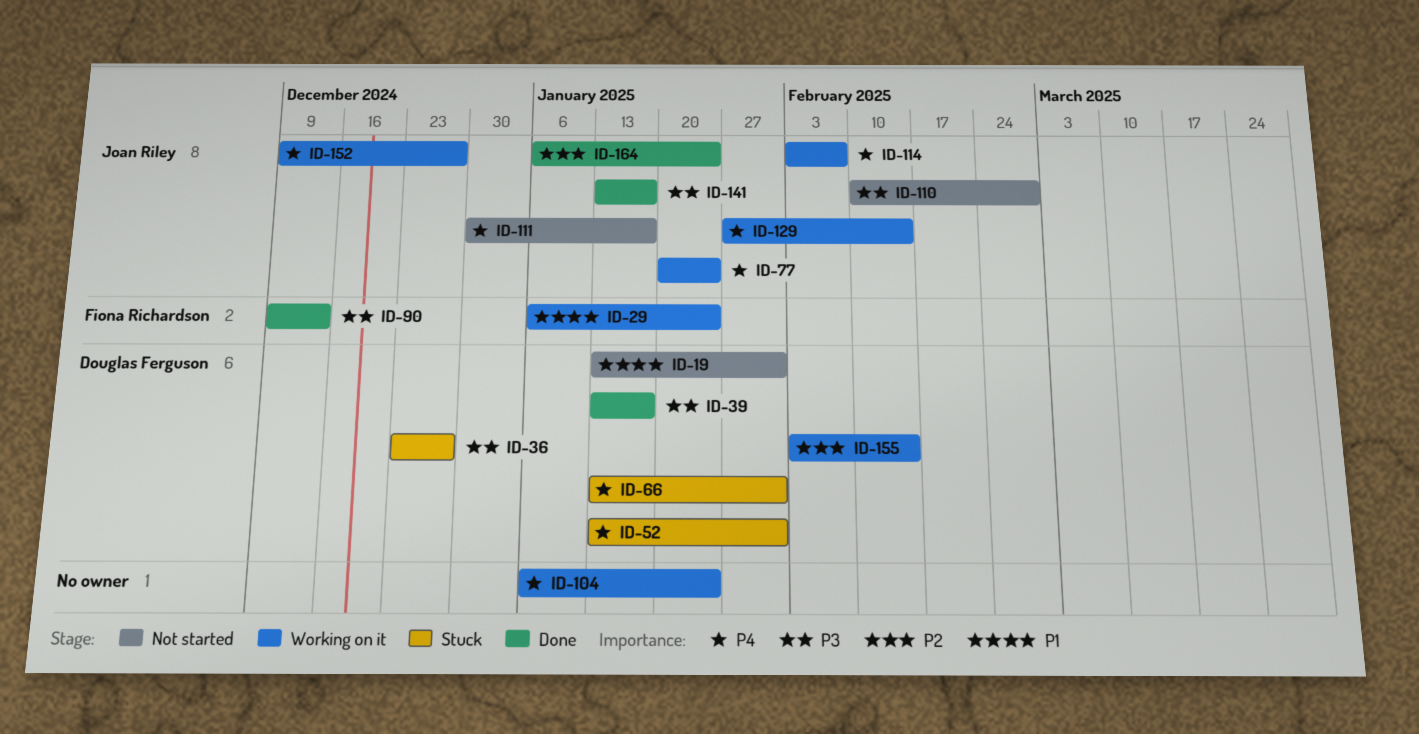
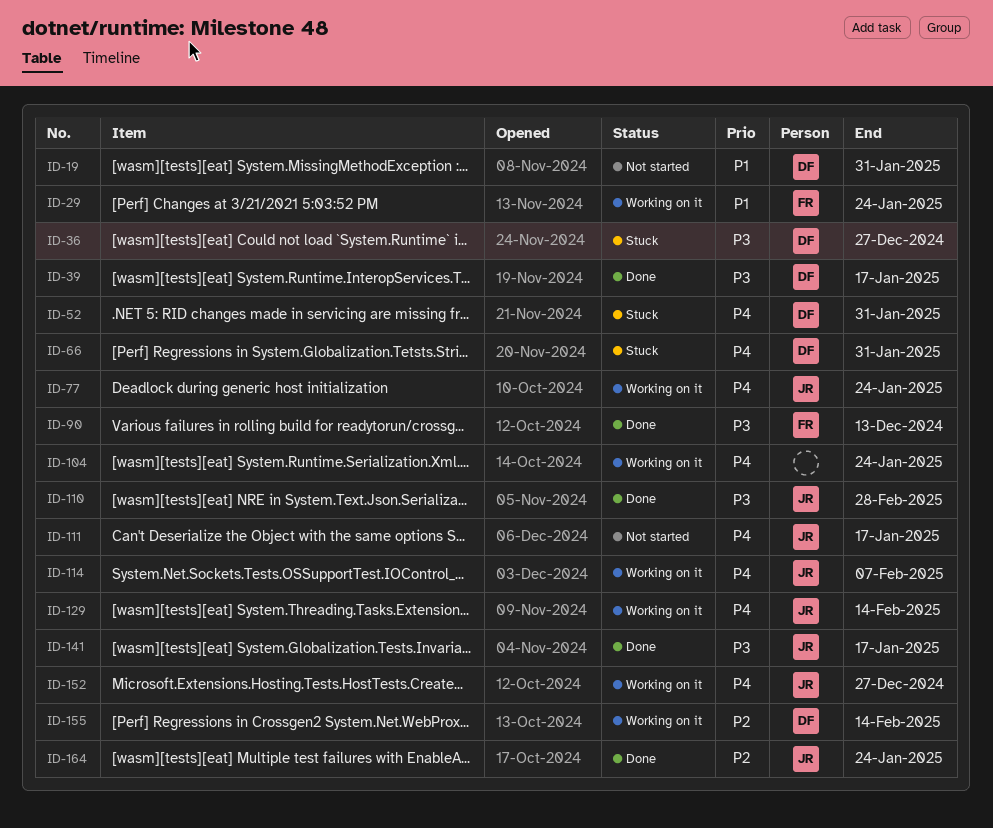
ID-110, status: Not started -> Done

